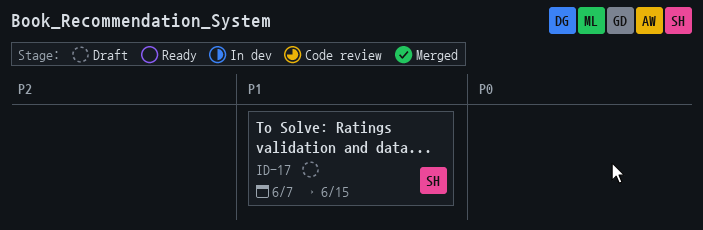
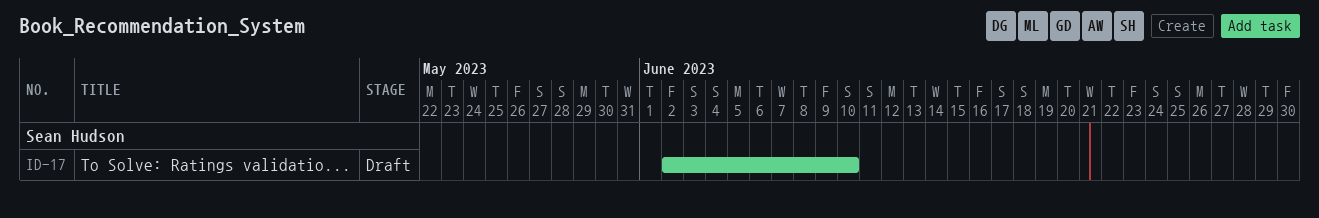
ID-17, start: Jun 7 -> Jun 2
ID-17, due: Jun 15 -> Jun 10

